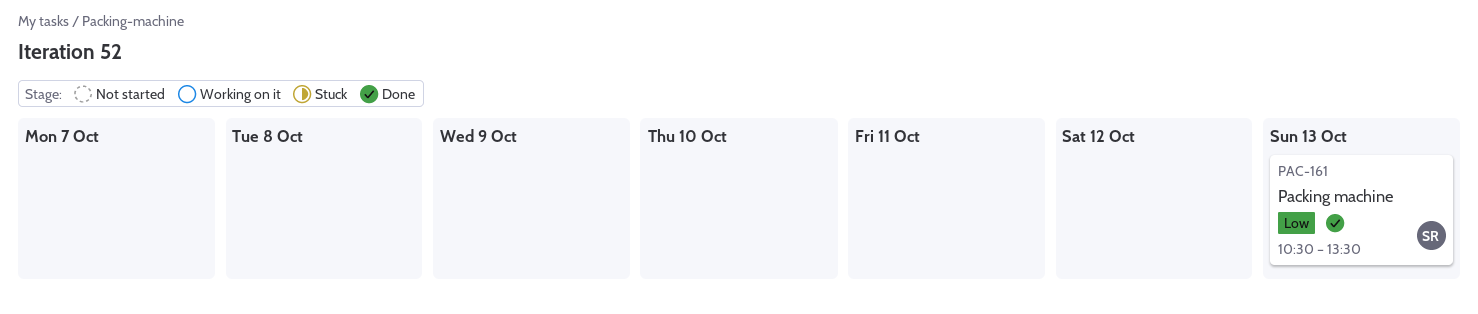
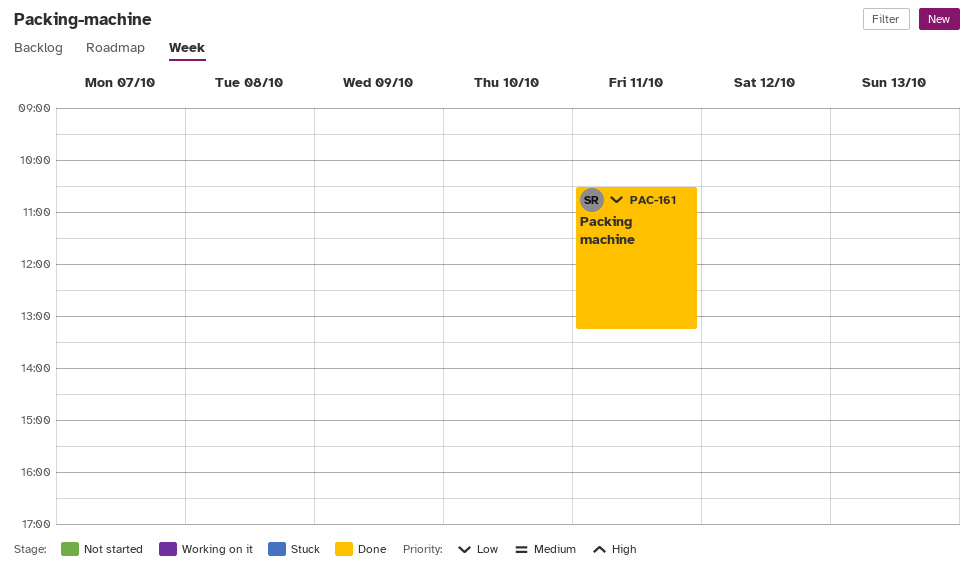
PAC-161, day: Oct 13 -> Oct 11
PAC-161, ends: 13:30 -> 13:15

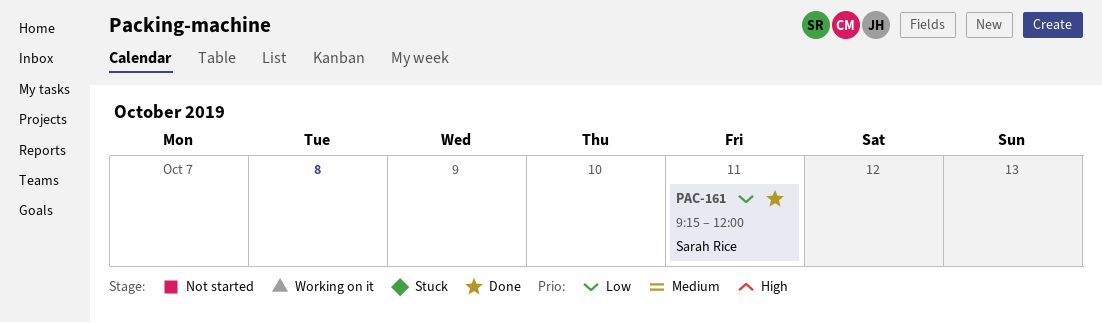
PAC-161, begins: 10:30 -> 09:15
PAC-161, ends: 13:15 -> 12:00

